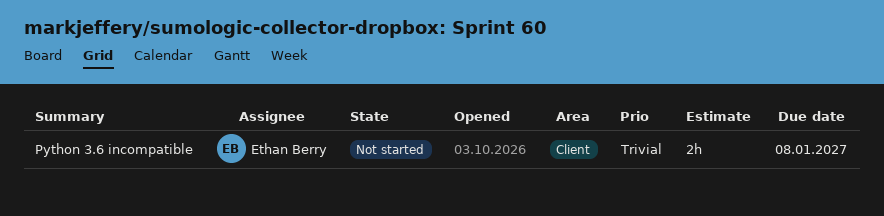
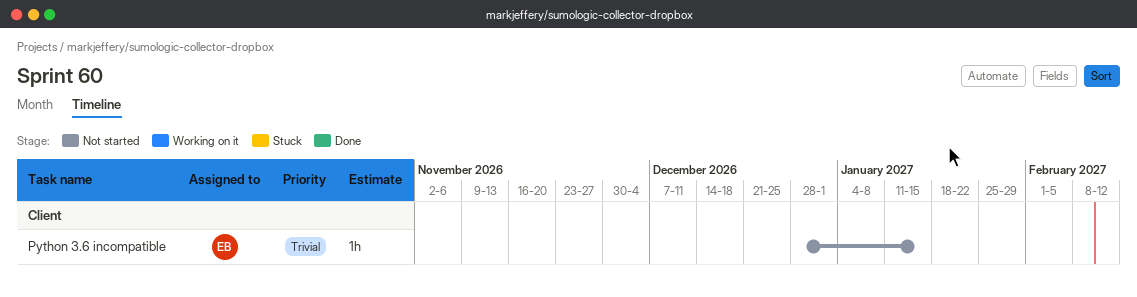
Python 3.6 incompatible, estimate: 2h -> 1h
Python 3.6 incompatible, due: Jan 8 -> Jan 15

